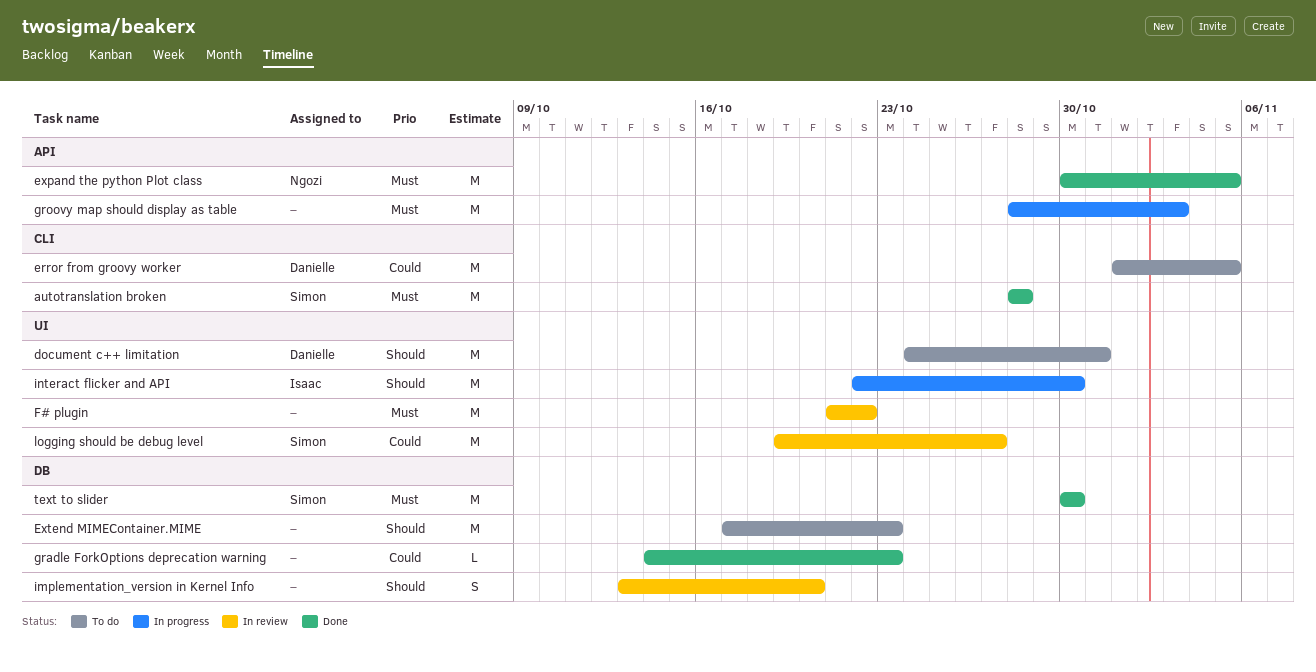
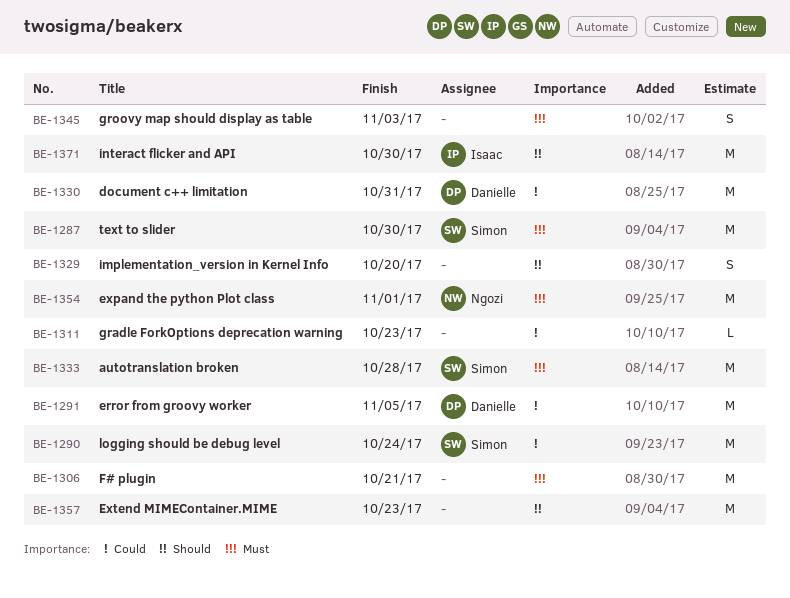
document c++ limitation, priority: Should -> Could
expand the python Plot class, due: Nov 5 -> Nov 1
F# plugin, due: Oct 22 -> Oct 21
groovy map should display as table, estimate: M -> S
logging should be debug level, due: Oct 27 -> Oct 24

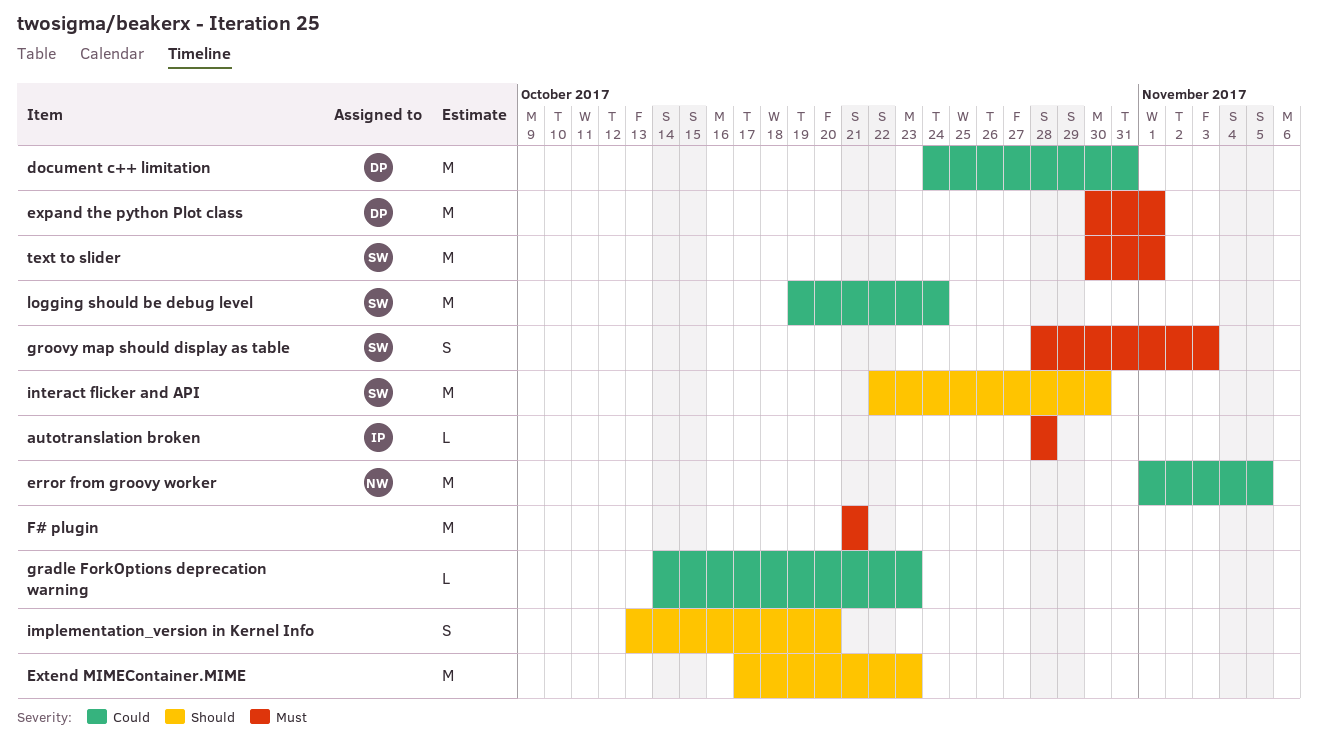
autotranslation broken, owner: Simon -> Isaac
autotranslation broken, estimate: M -> L
error from groovy worker, owner: Danielle -> Ngozi
expand the python Plot class, owner: Ngozi -> Danielle
groovy map should display as table, owner: none -> Simon
interact flicker and API, owner: Isaac -> Simon
text to slider, due: Oct 30 -> Nov 1

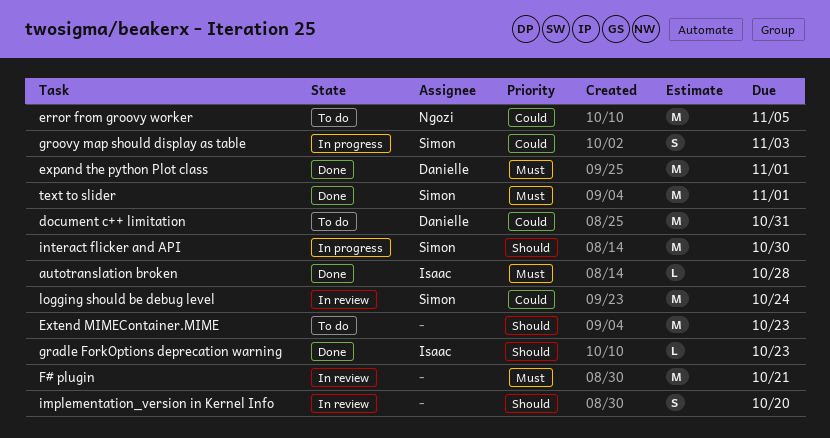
gradle ForkOptions deprecation warning, owner: none -> Isaac
gradle ForkOptions deprecation warning, priority: Could -> Should
groovy map should display as table, priority: Must -> Could

